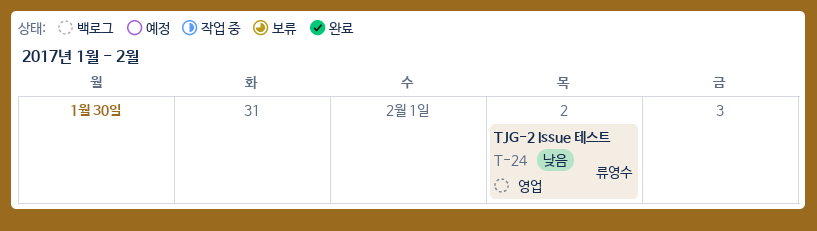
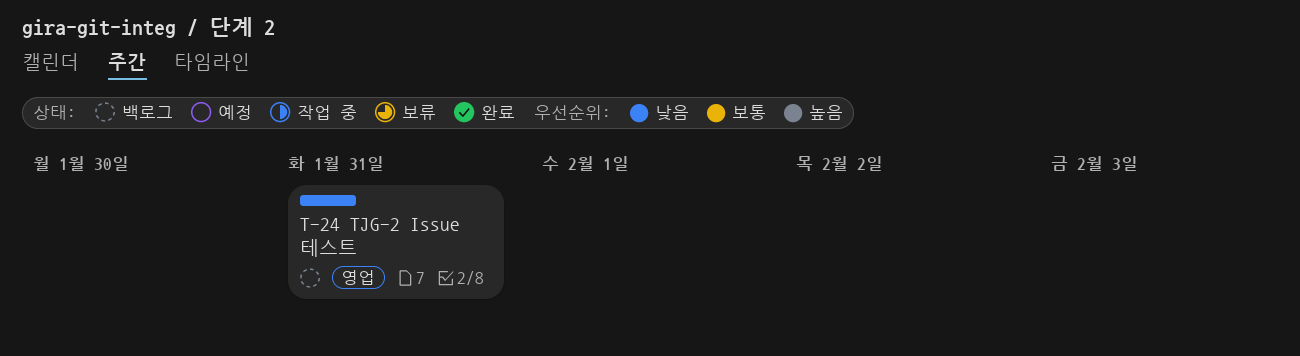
T-24, due: Feb 2 -> Jan 31

